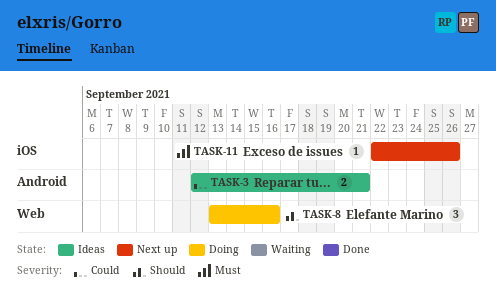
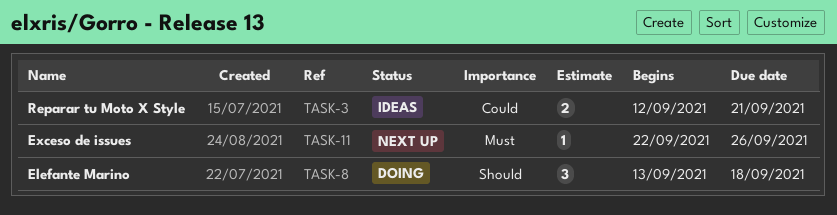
TASK-8, due: Sep 16 -> Sep 18

